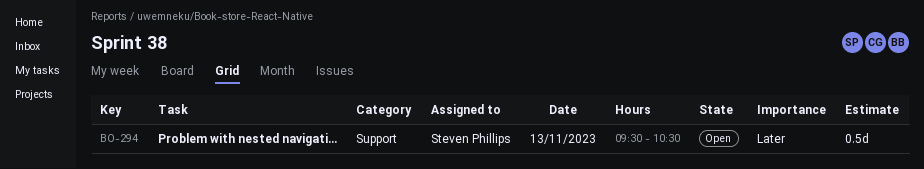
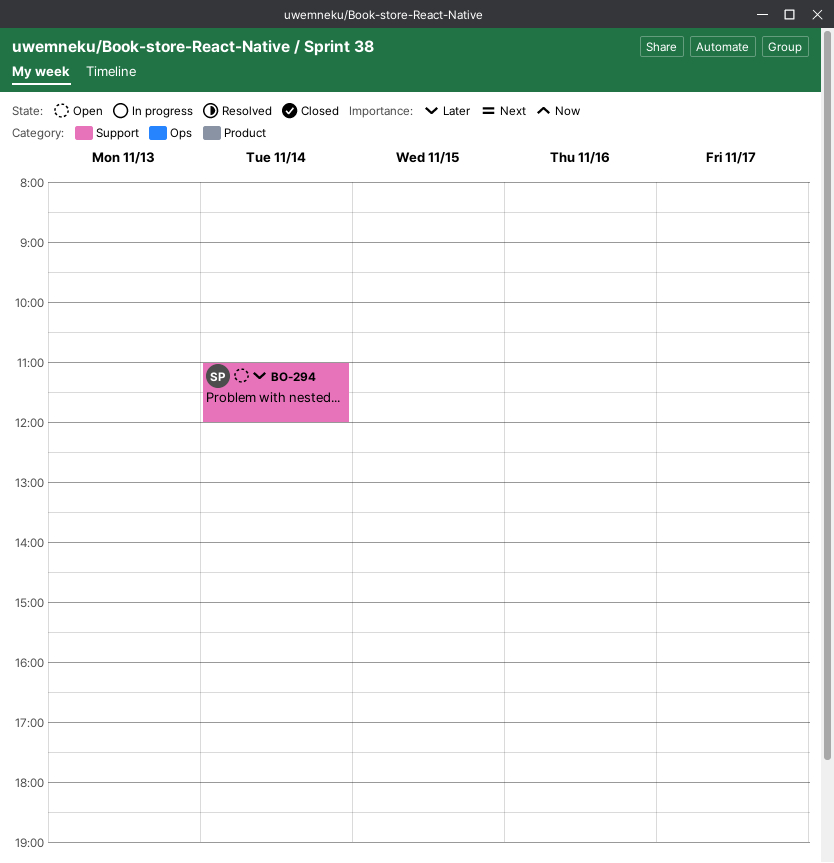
BO-294, day: Nov 13 -> Nov 14
BO-294, begins: 09:30 -> 11:00
BO-294, ends: 10:30 -> 12:00

